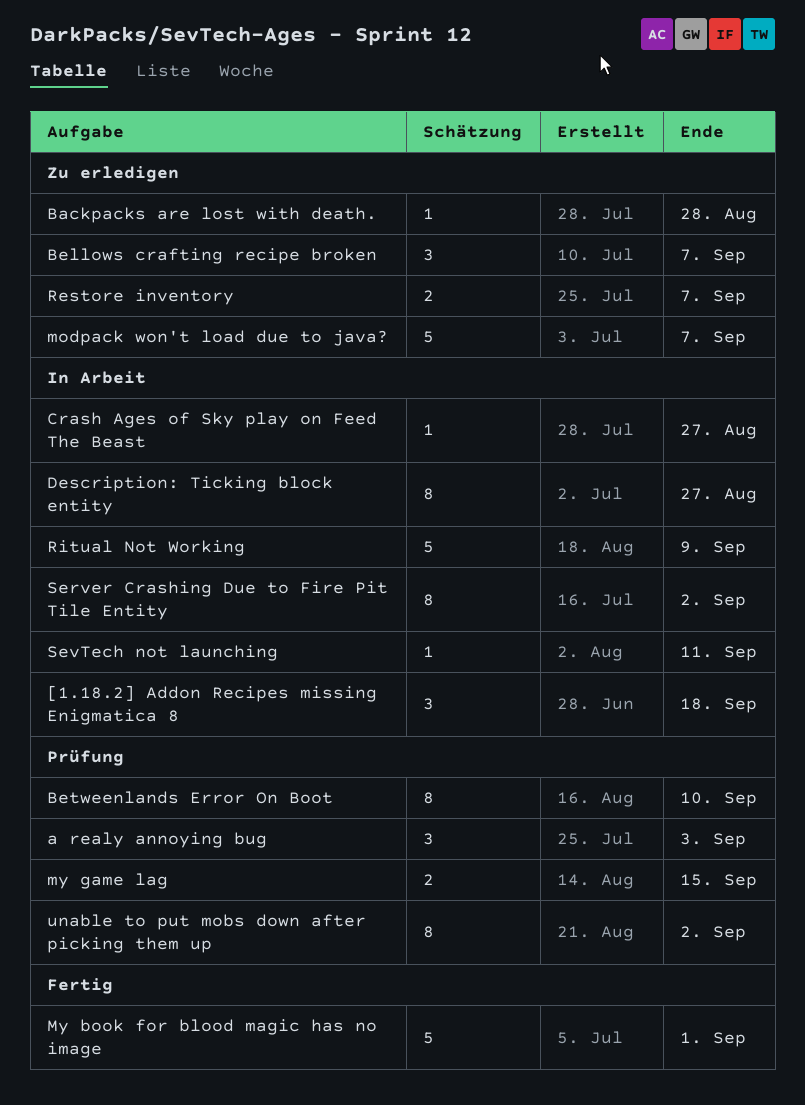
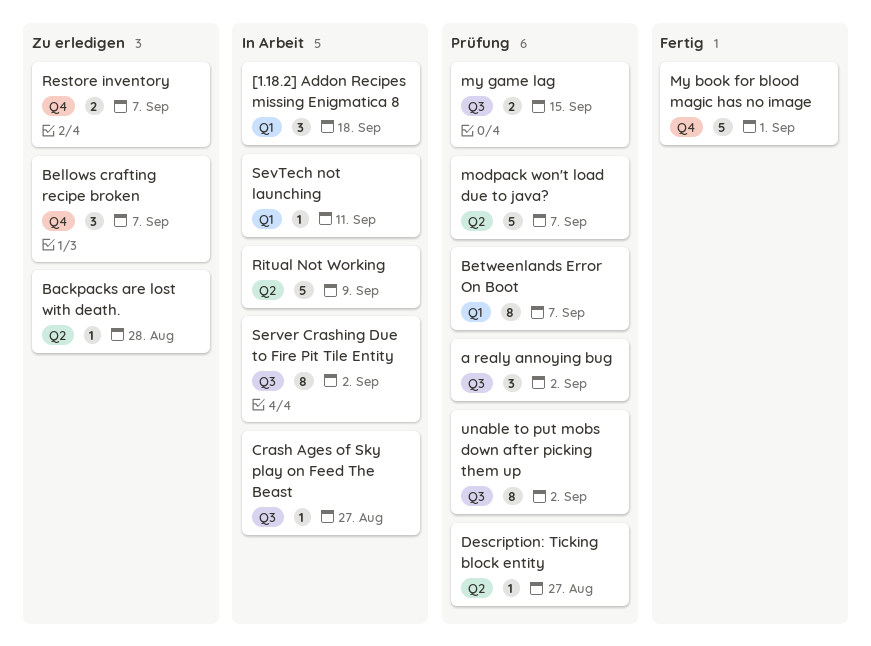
a realy annoying bug, due: Sep 3 -> Sep 2
Betweenlands Error On Boot, due: Sep 10 -> Sep 7
Description: Ticking block entity, status: In Arbeit -> Prüfung
Description: Ticking block entity, estimate: 8 -> 1
modpack won't load due to java?, status: Zu erledigen -> Prüfung

